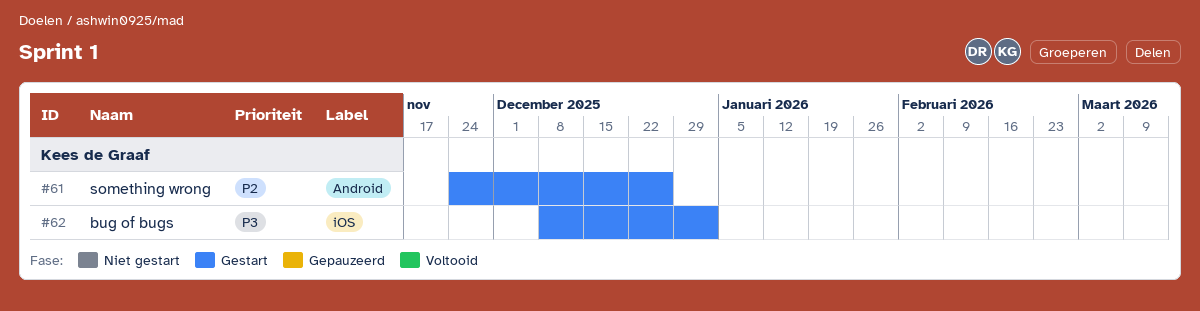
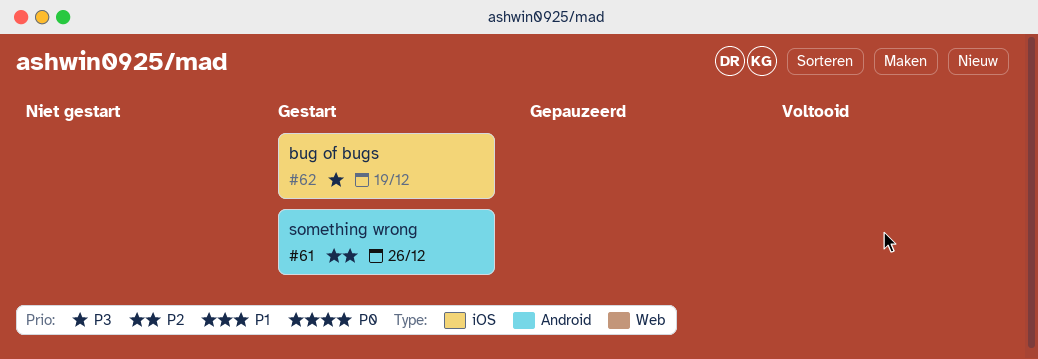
#62, due: Jan 2 -> Dec 19

